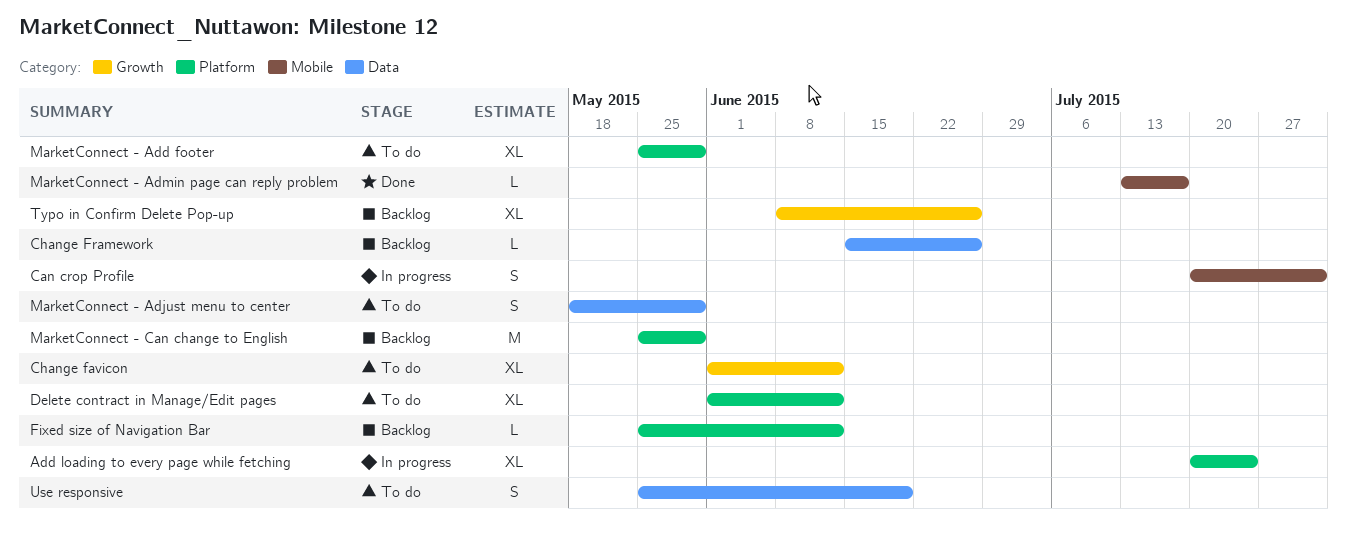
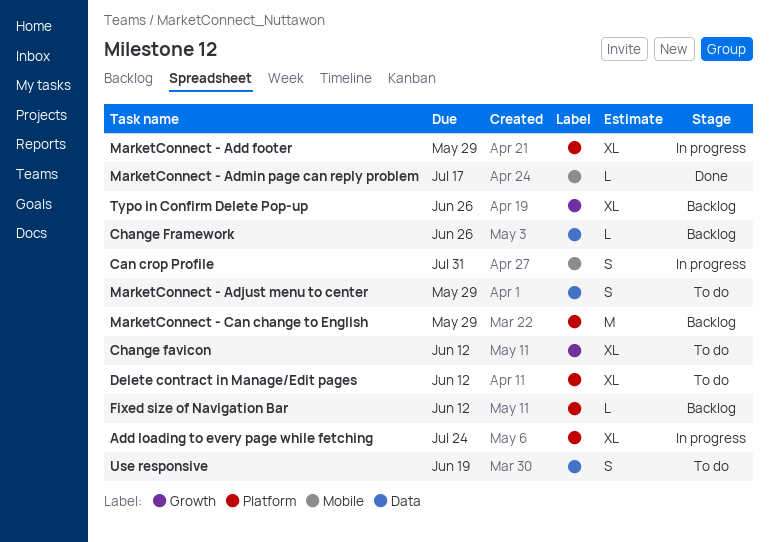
MarketConnect - Add footer, status: To do -> In progress

